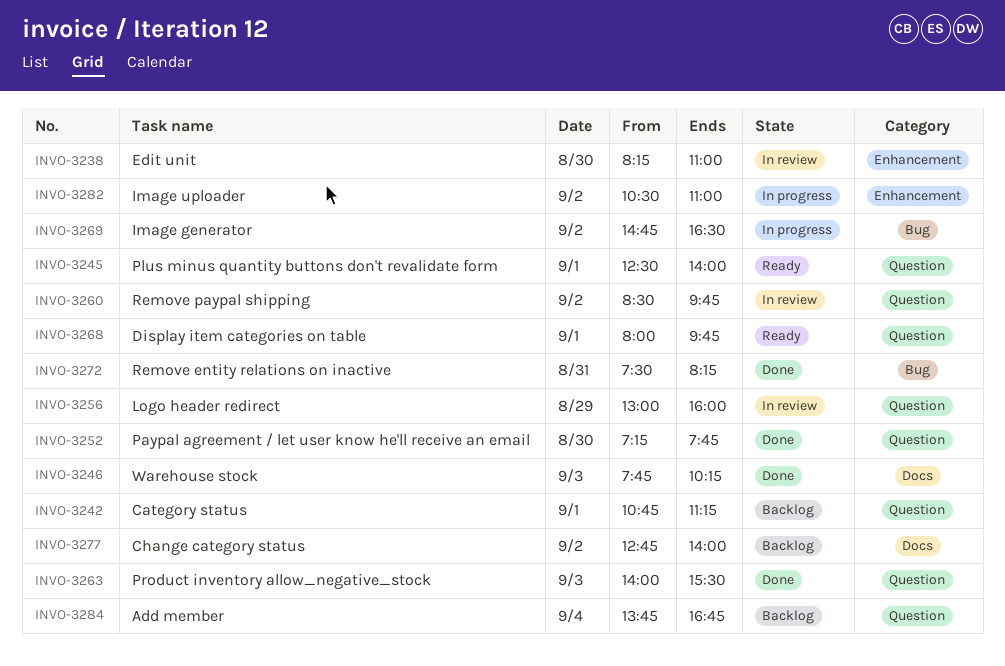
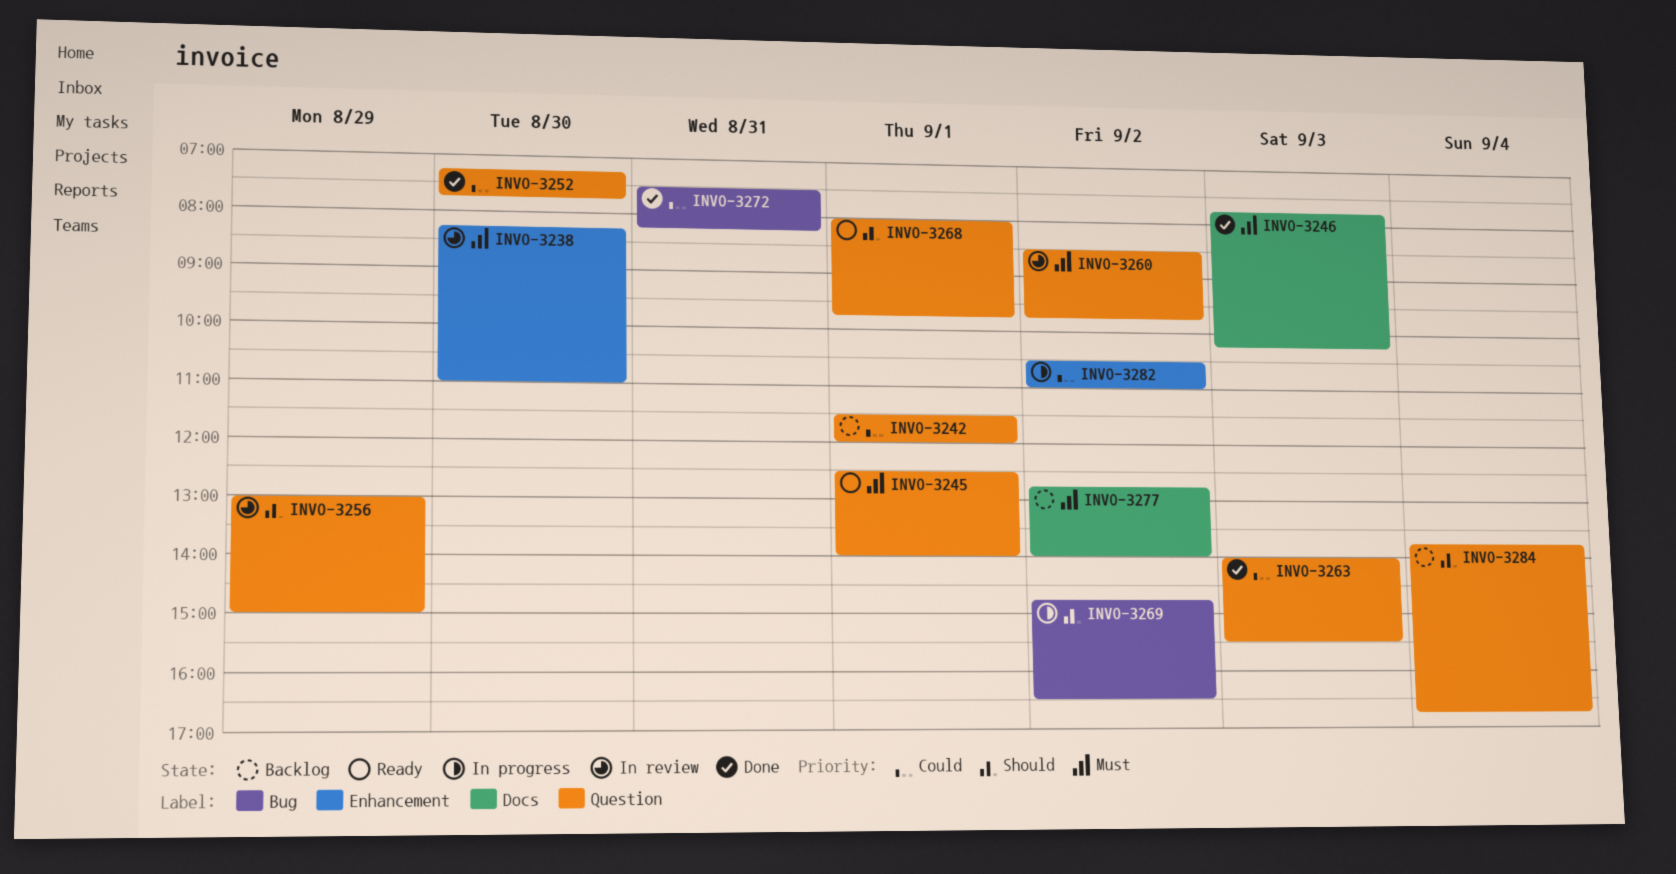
INVO-3242, begins: 10:45 -> 11:30
INVO-3242, ends: 11:15 -> 12:00
INVO-3256, ends: 16:00 -> 15:00

